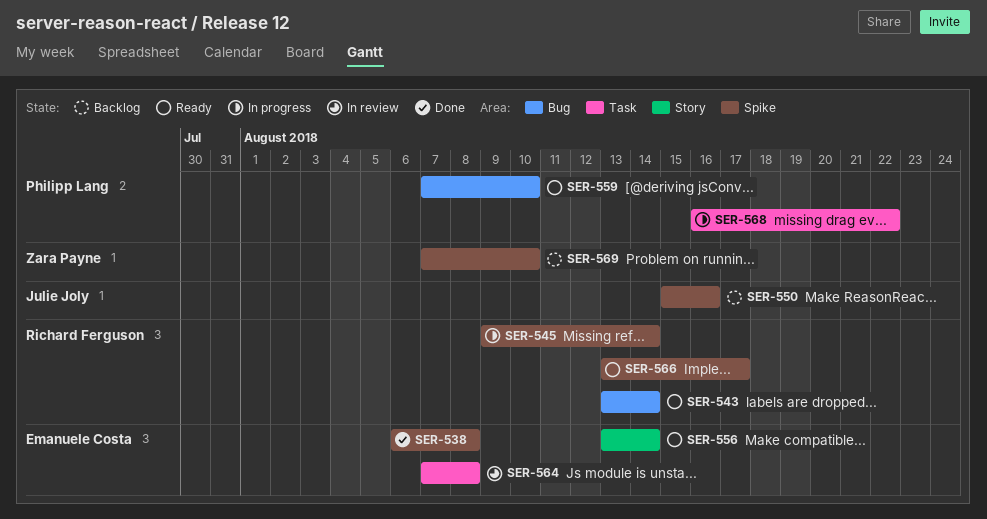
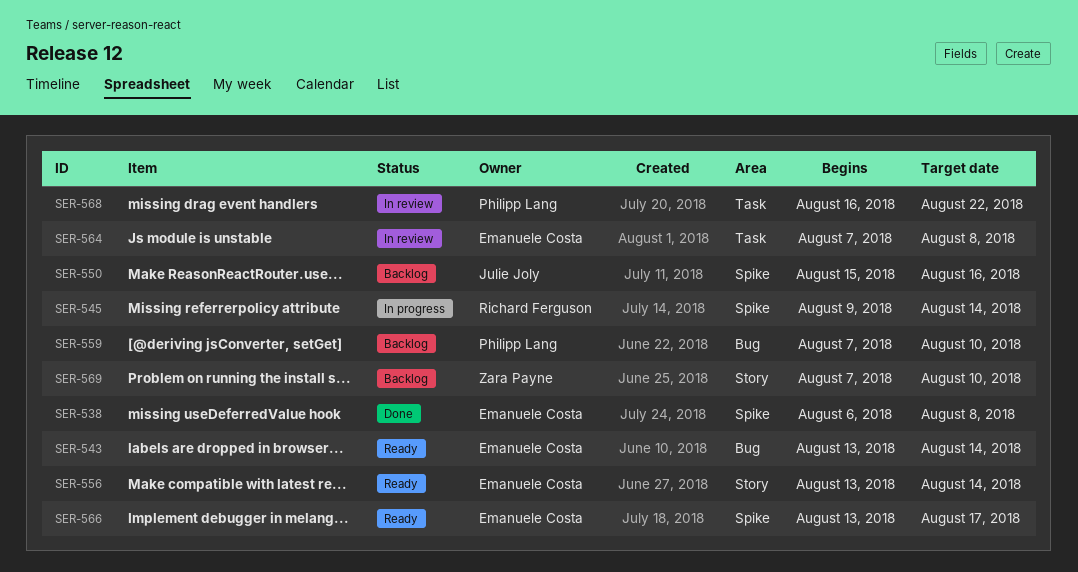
SER-543, owner: Richard Ferguson -> Emanuele Costa
SER-559, status: Ready -> Backlog
SER-566, owner: Richard Ferguson -> Emanuele Costa
SER-568, status: In progress -> In review
SER-569, label: Spike -> Story

